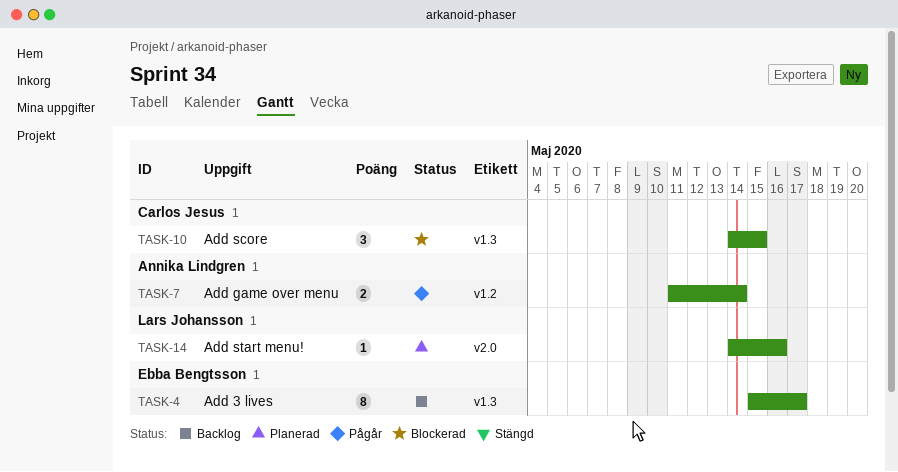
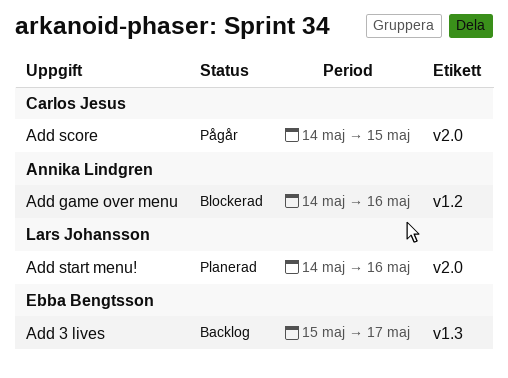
Add game over menu, status: Pågår -> Blockerad
Add game over menu, start: May 11 -> May 14
Add game over menu, due: May 14 -> May 16
Add score, status: Blockerad -> Pågår
Add score, label: v1.3 -> v2.0

